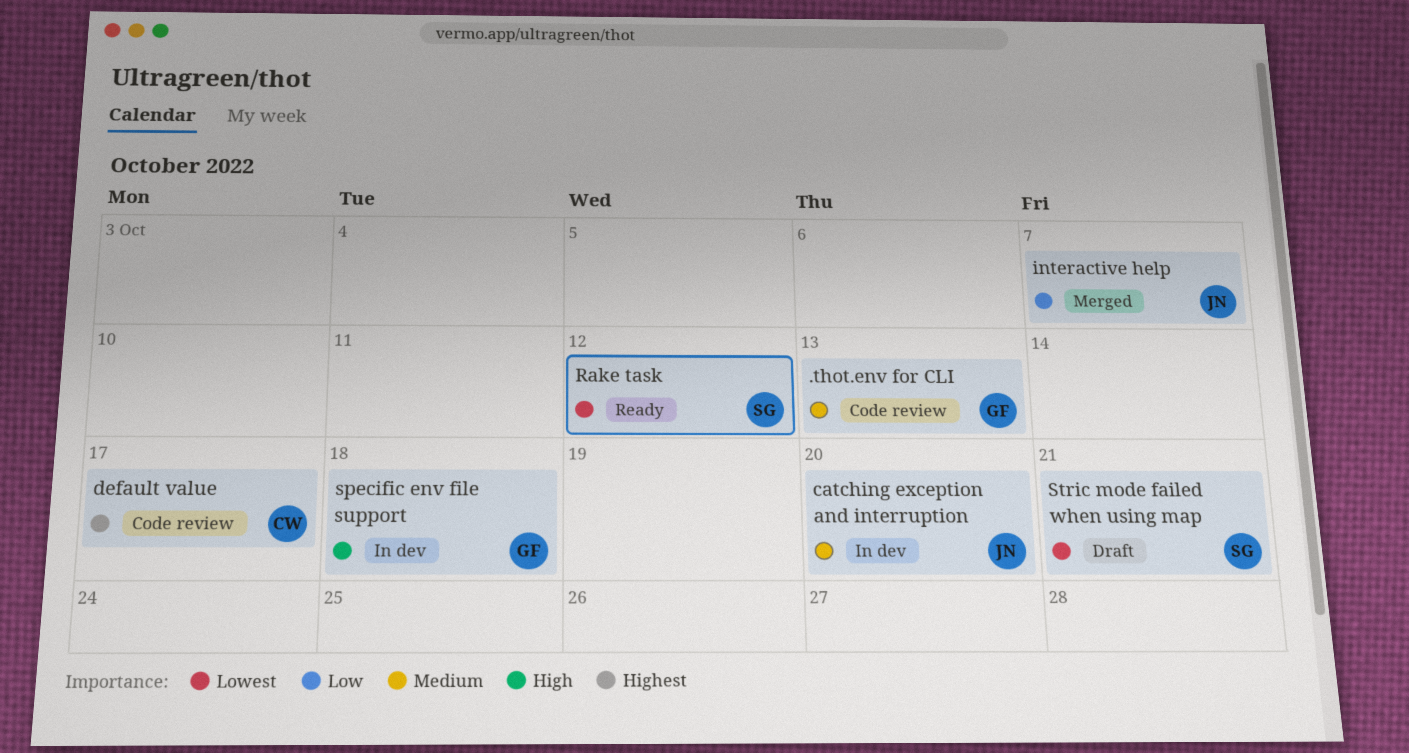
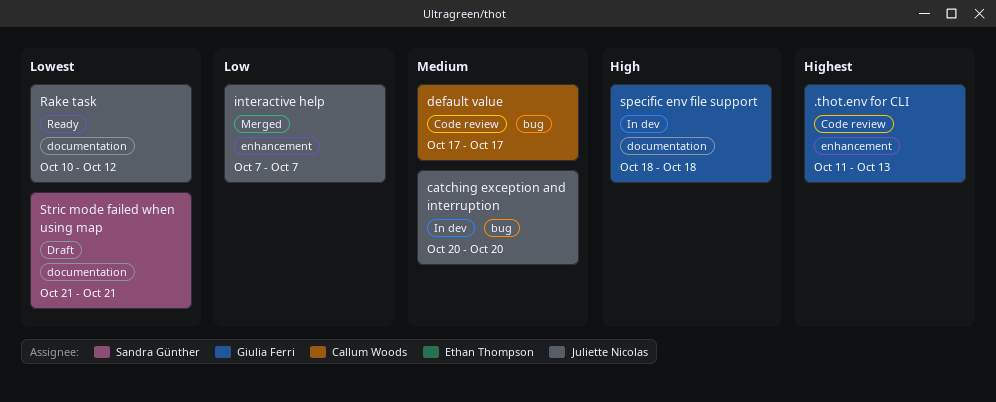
.thot.env for CLI, priority: Medium -> Highest
default value, priority: Highest -> Medium
Rake task, owner: Sandra Günther -> Juliette Nicolas

